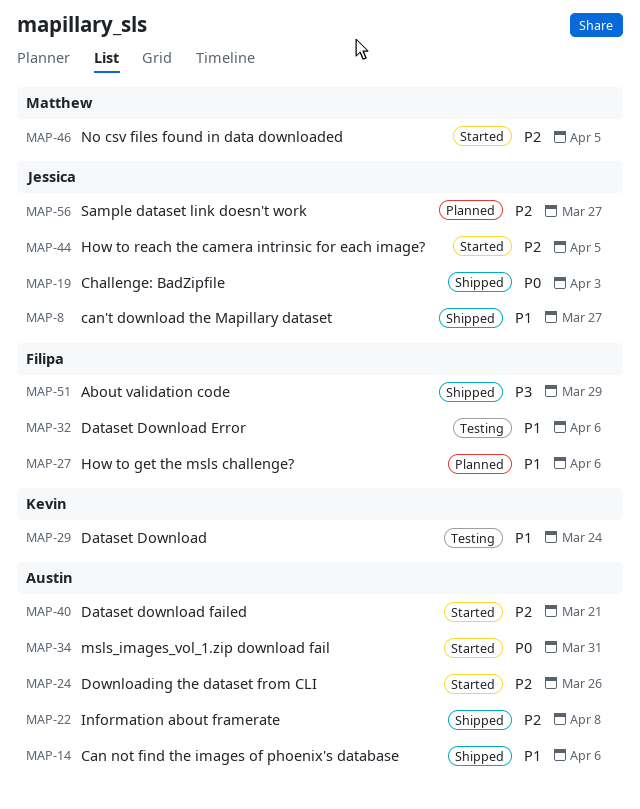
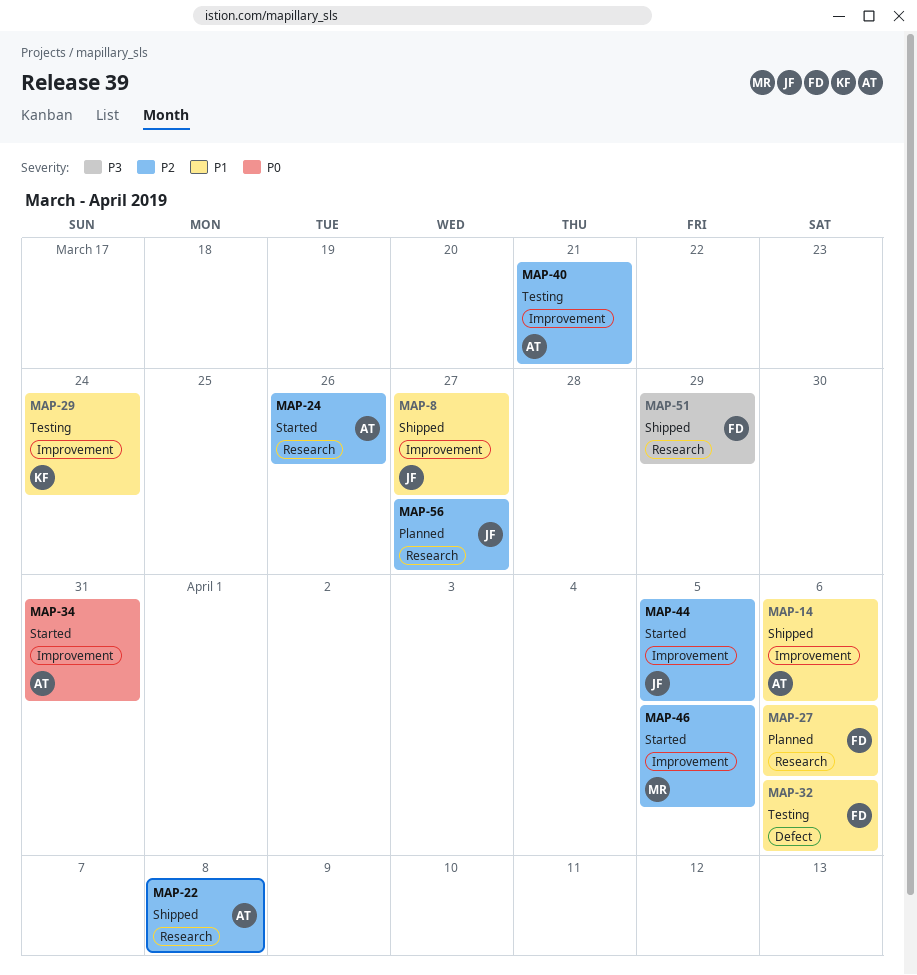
MAP-19: present -> none
MAP-40, status: Started -> Testing

